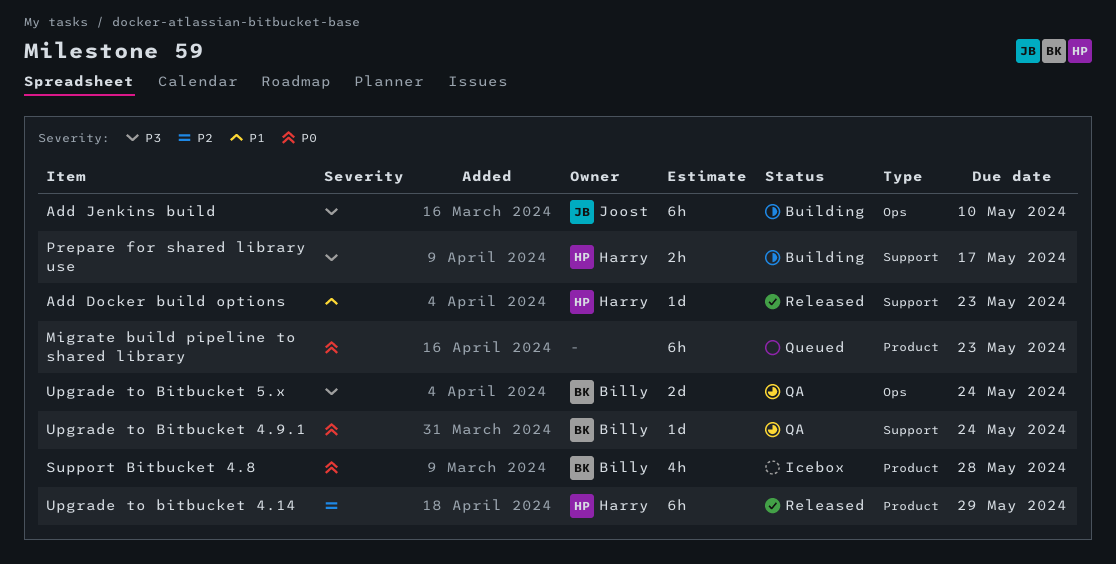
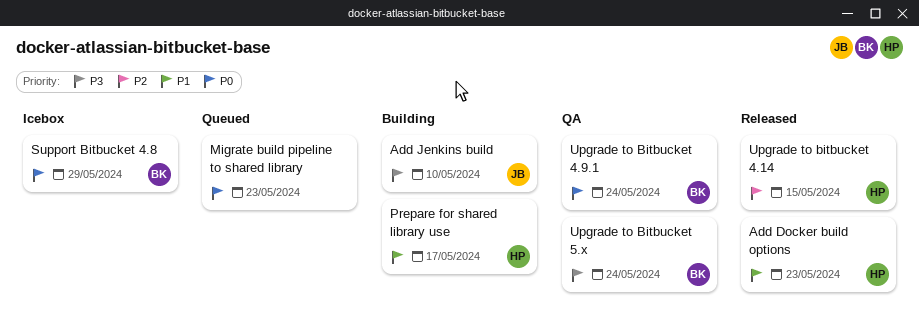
Prepare for shared library use, priority: P3 -> P1
Support Bitbucket 4.8, due: May 28 -> May 29
Upgrade to bitbucket 4.14, due: May 29 -> May 15

